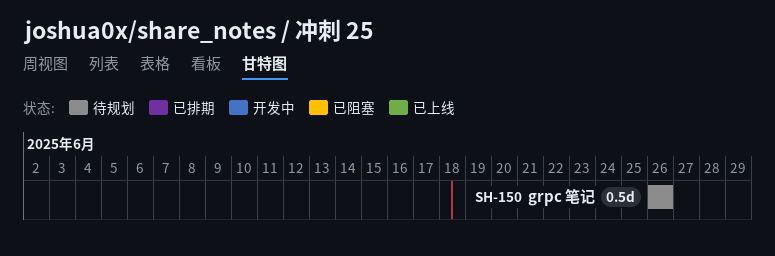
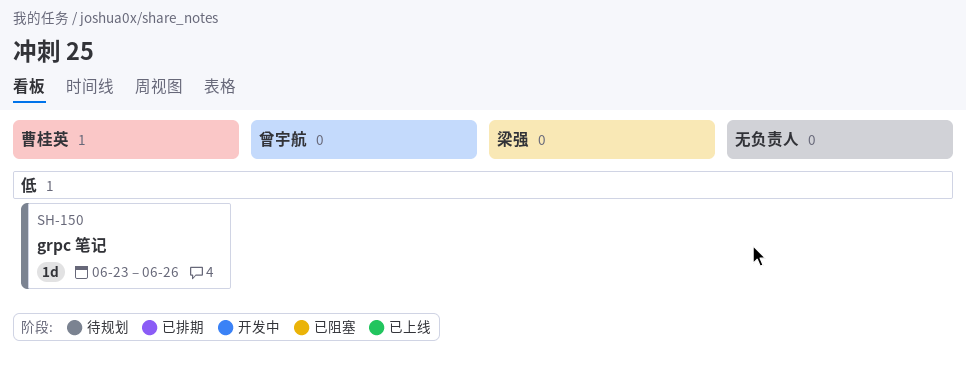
SH-150, estimate: 0.5d -> 1d
SH-150, start: Jun 26 -> Jun 23

